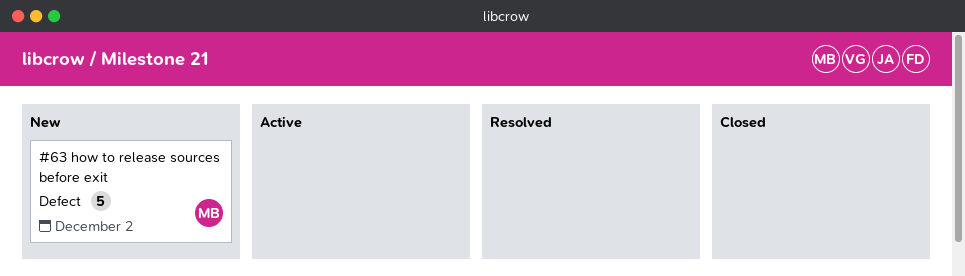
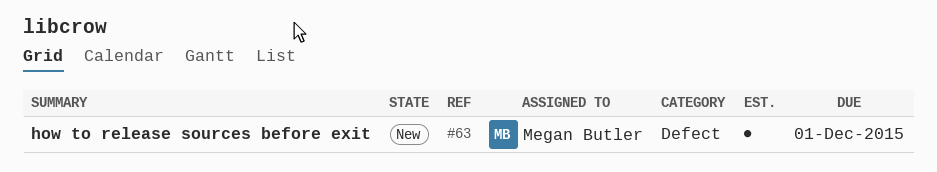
#63, estimate: 5 -> 1
#63, due: Dec 2 -> Dec 1

